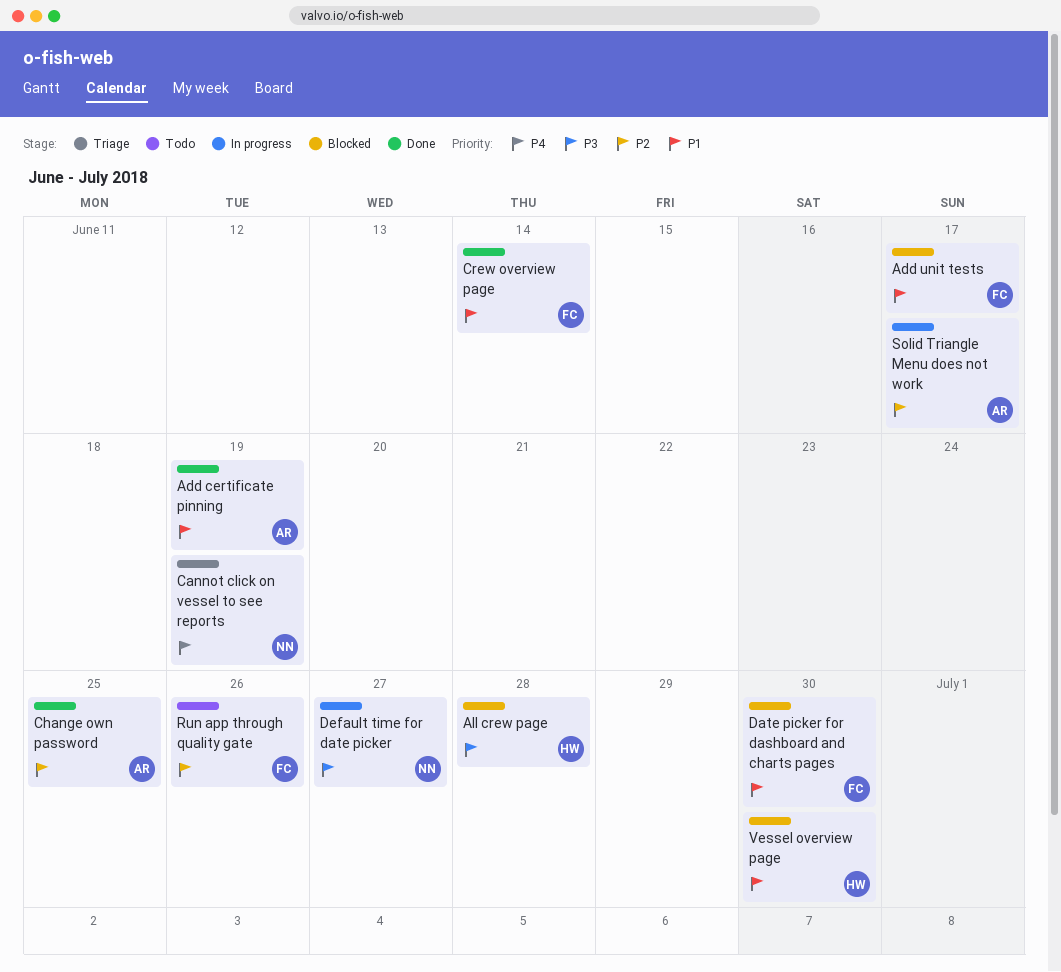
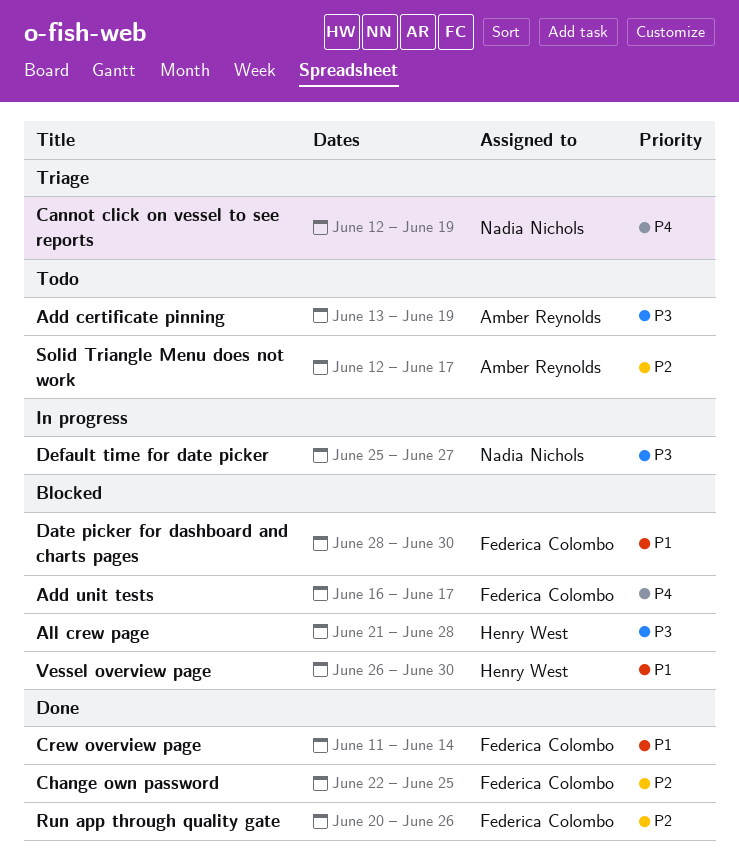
Add certificate pinning, status: Done -> Todo
Add certificate pinning, priority: P1 -> P3
Add unit tests, priority: P1 -> P4
Change own password, owner: Amber Reynolds -> Federica Colombo
Run app through quality gate, status: Todo -> Done
Solid Triangle Menu does not work, status: In progress -> Todo

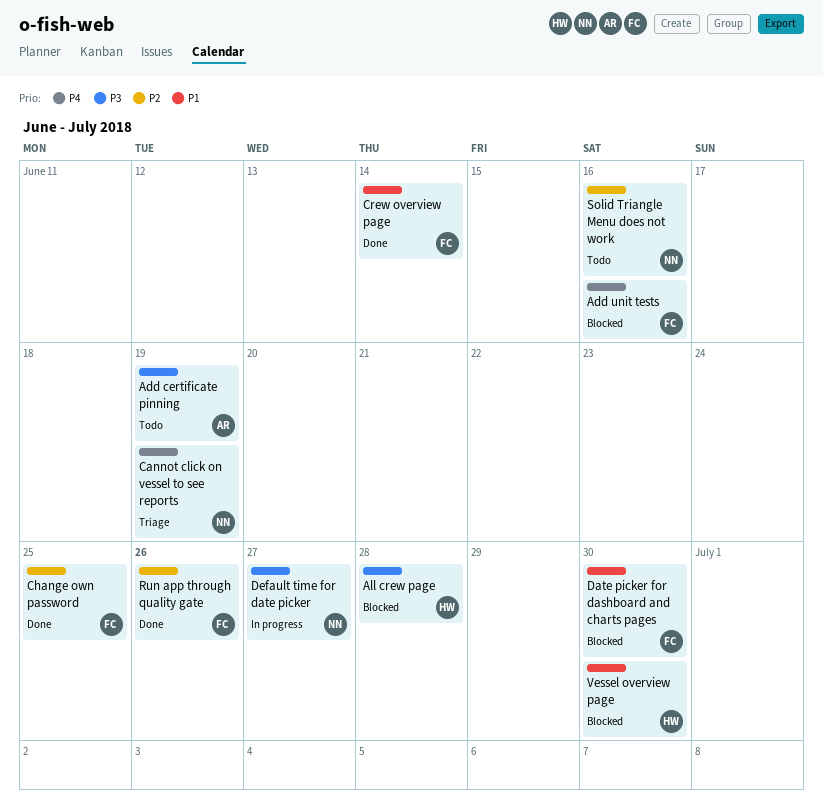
Add unit tests, due: Jun 17 -> Jun 16
Solid Triangle Menu does not work, owner: Amber Reynolds -> Nadia Nichols
Solid Triangle Menu does not work, due: Jun 17 -> Jun 16

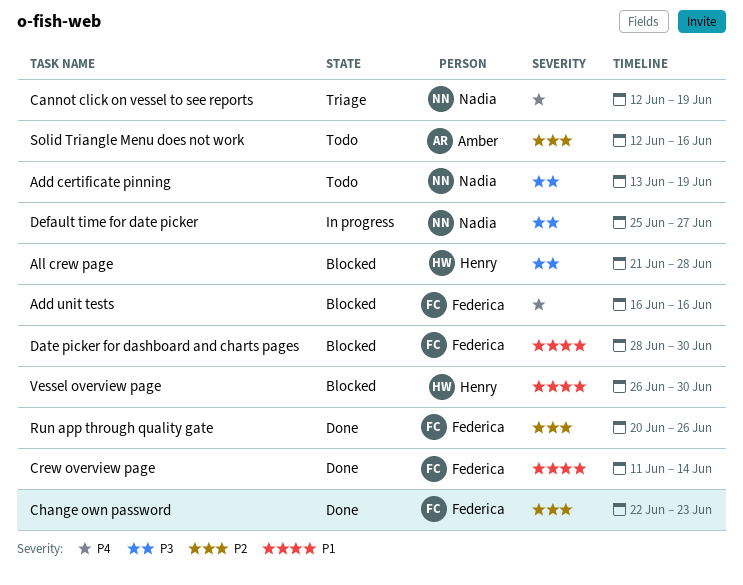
Add certificate pinning, owner: Amber -> Nadia
Change own password, due: Jun 25 -> Jun 23
Solid Triangle Menu does not work, owner: Nadia -> Amber

